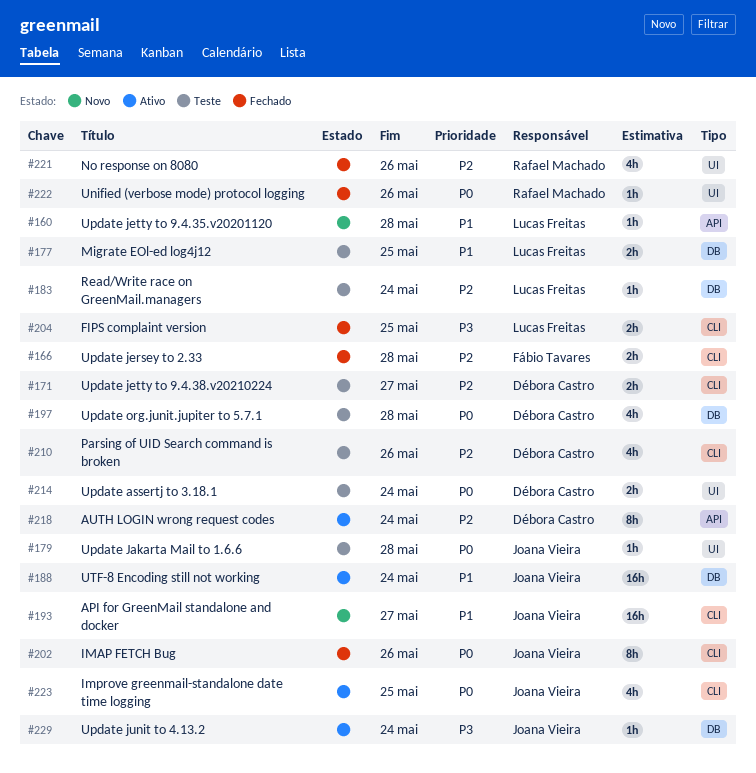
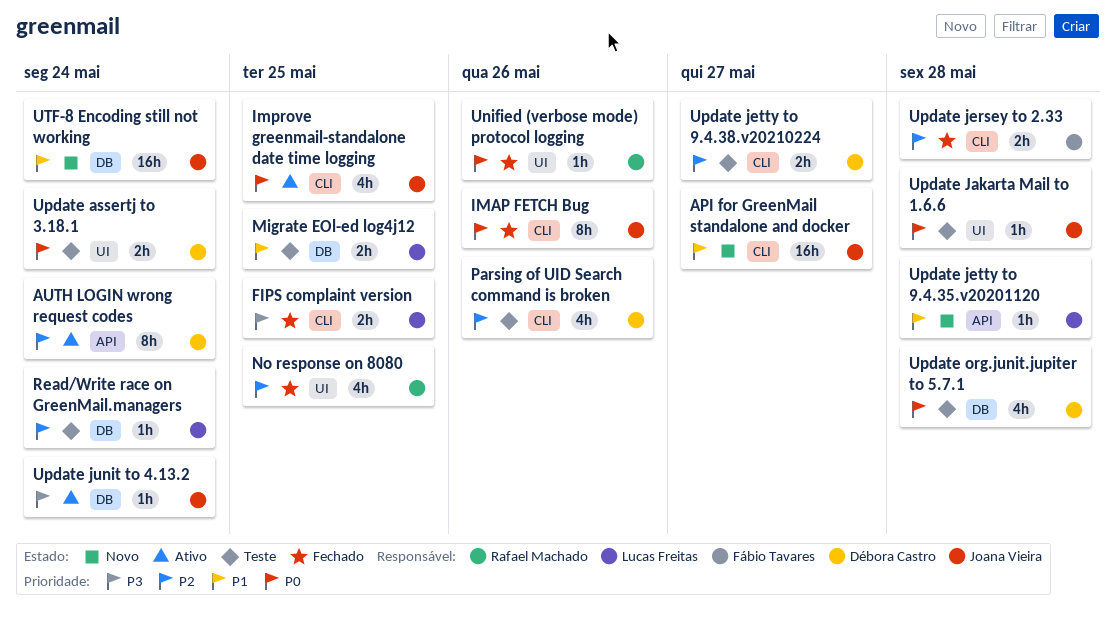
No response on 8080, due: May 26 -> May 25
UTF-8 Encoding still not working, status: Ativo -> Novo

